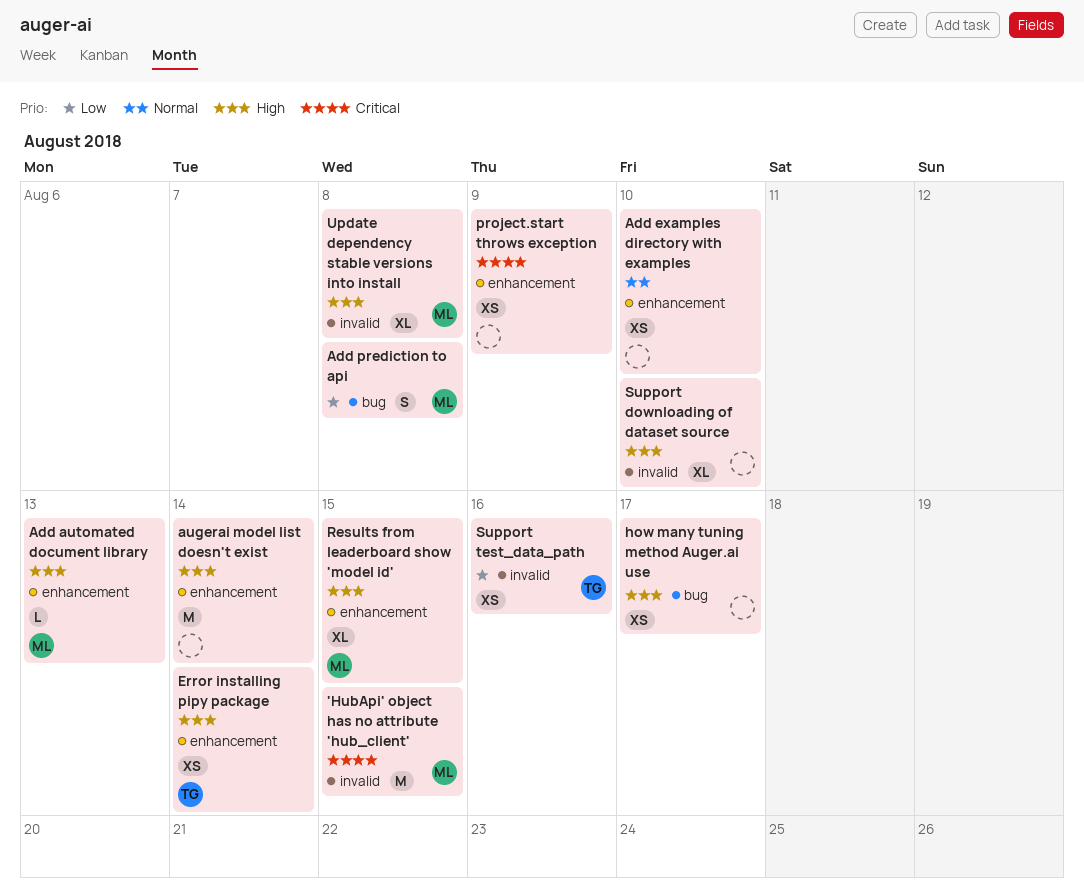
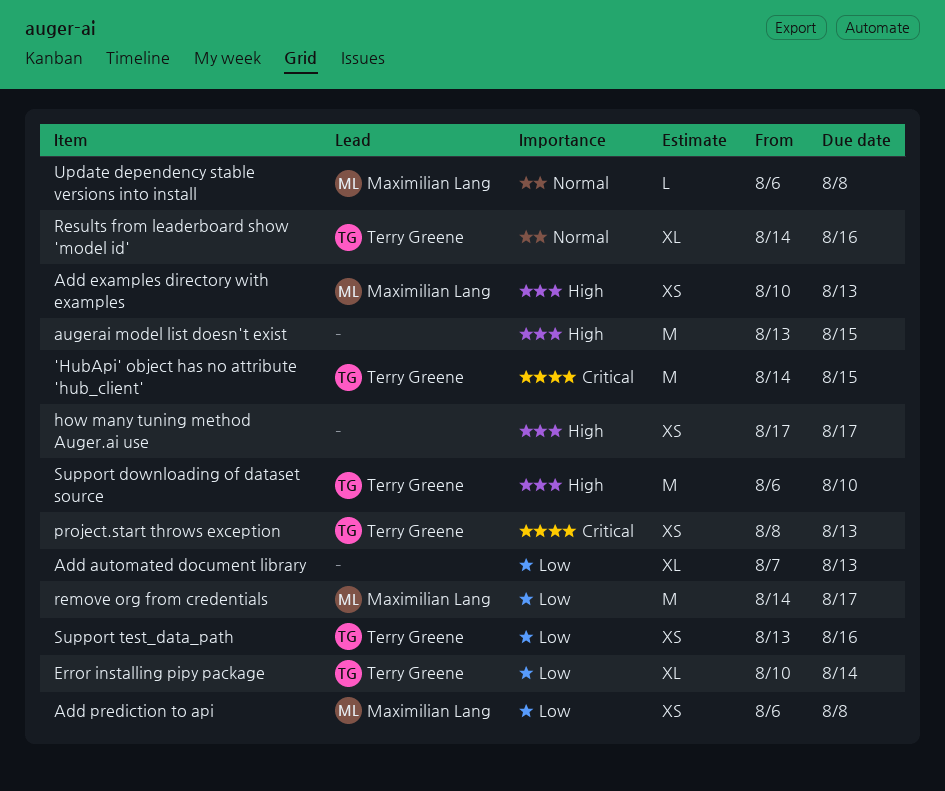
'HubApi' object has no attribute 'hub_client', owner: Maximilian Lang -> Terry Greene
Add automated document library, owner: Maximilian Lang -> none
Add automated document library, priority: High -> Low
Add automated document library, estimate: L -> XL
Add examples directory with examples, owner: none -> Maximilian Lang
Add examples directory with examples, priority: Normal -> High
Add examples directory with examples, due: Aug 10 -> Aug 13
Add prediction to api, estimate: S -> XS
augerai model list doesn't exist, due: Aug 14 -> Aug 15
Error installing pipy package, priority: High -> Low
Error installing pipy package, estimate: XS -> XL
project.start throws exception, owner: none -> Terry Greene
project.start throws exception, due: Aug 9 -> Aug 13
remove org from credentials: none -> present
Results from leaderboard show 'model id', owner: Maximilian Lang -> Terry Greene
Results from leaderboard show 'model id', priority: High -> Normal
Results from leaderboard show 'model id', due: Aug 15 -> Aug 16
Support downloading of dataset source, owner: none -> Terry Greene
Support downloading of dataset source, estimate: XL -> M
Update dependency stable versions into install, priority: High -> Normal
Update dependency stable versions into install, estimate: XL -> L

